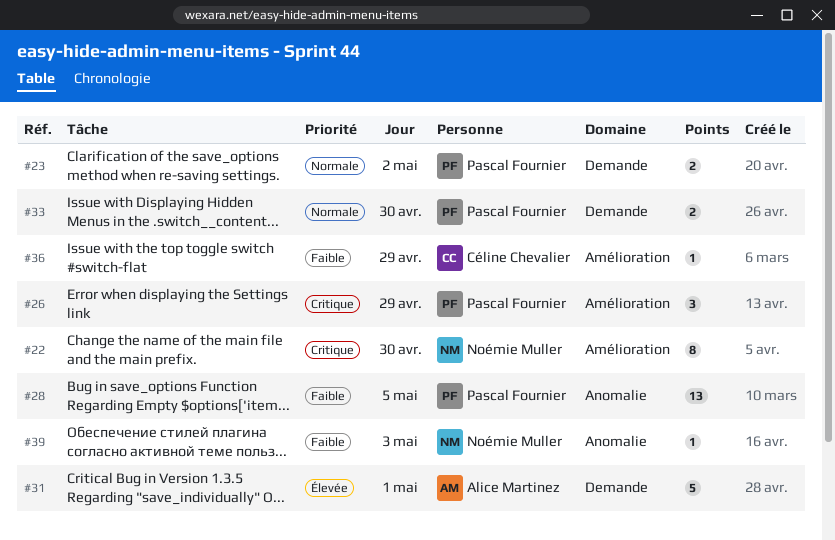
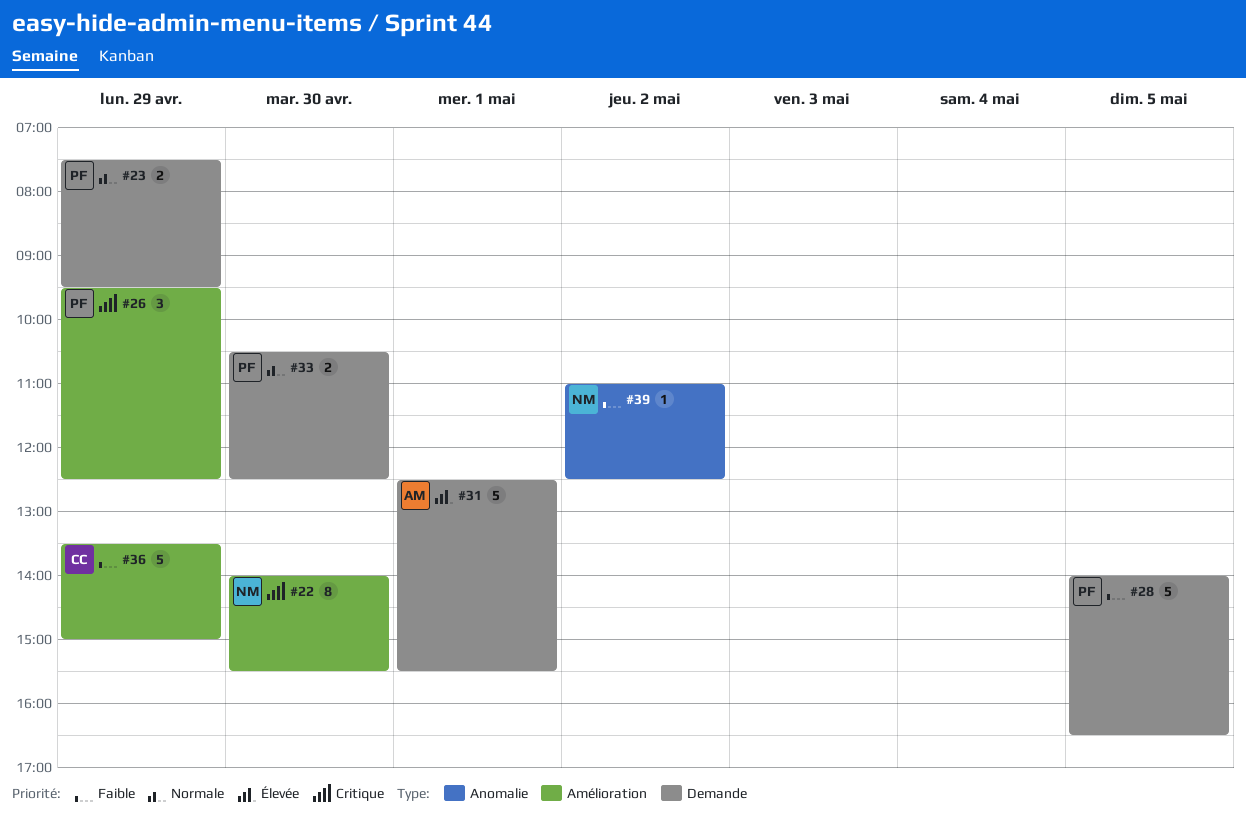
#23, day: May 2 -> Apr 29
#28, label: Anomalie -> Demande
#28, estimate: 13 -> 5
#36, estimate: 1 -> 5
#39, day: May 3 -> May 2

